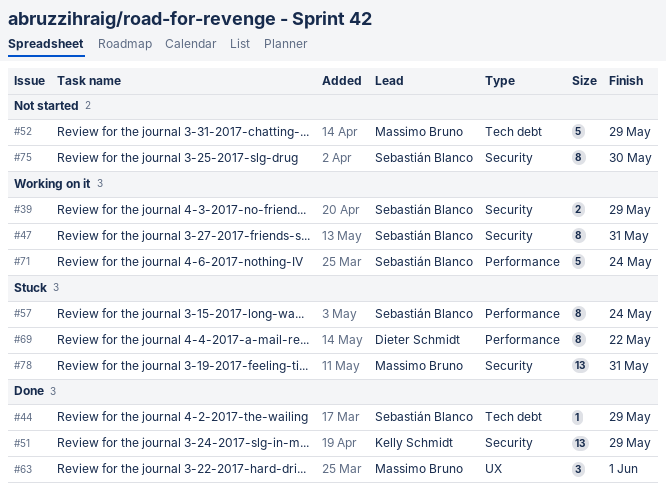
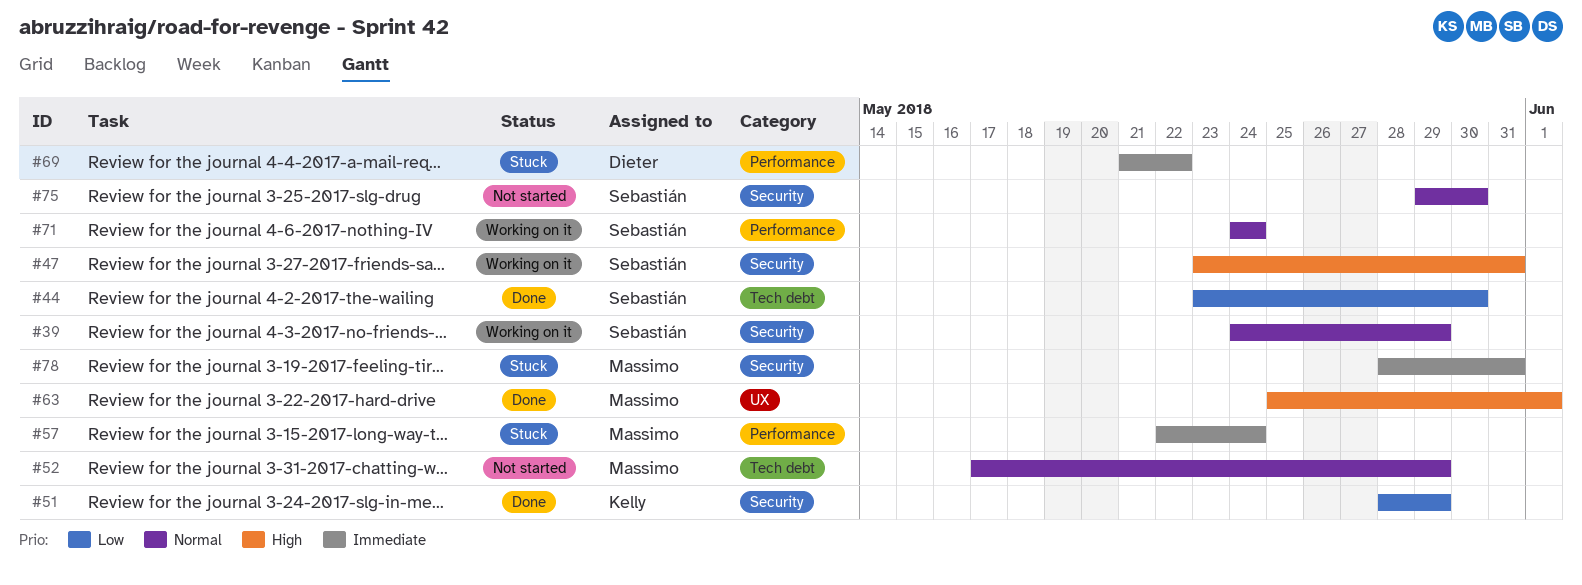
#44, due: May 29 -> May 30
#57, owner: Sebastián Blanco -> Massimo Bruno

